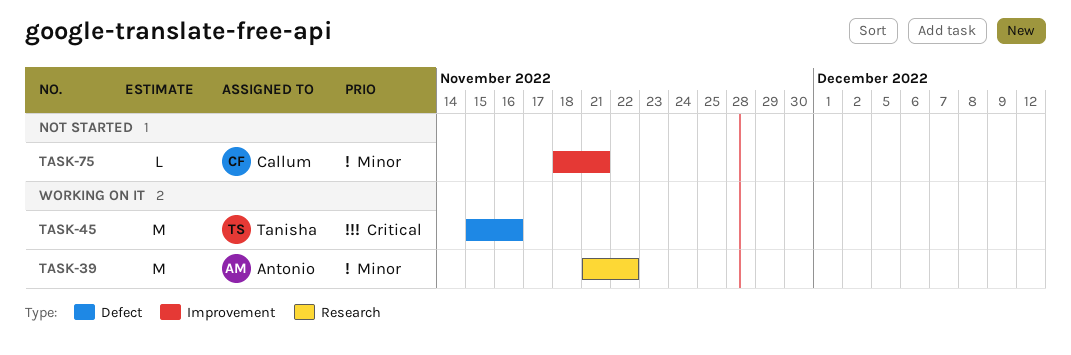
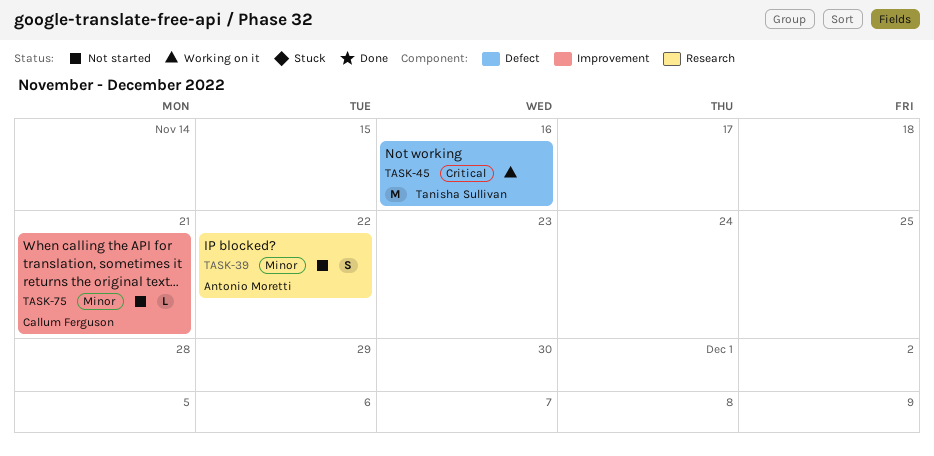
TASK-39, status: Working on it -> Not started
TASK-39, estimate: M -> S

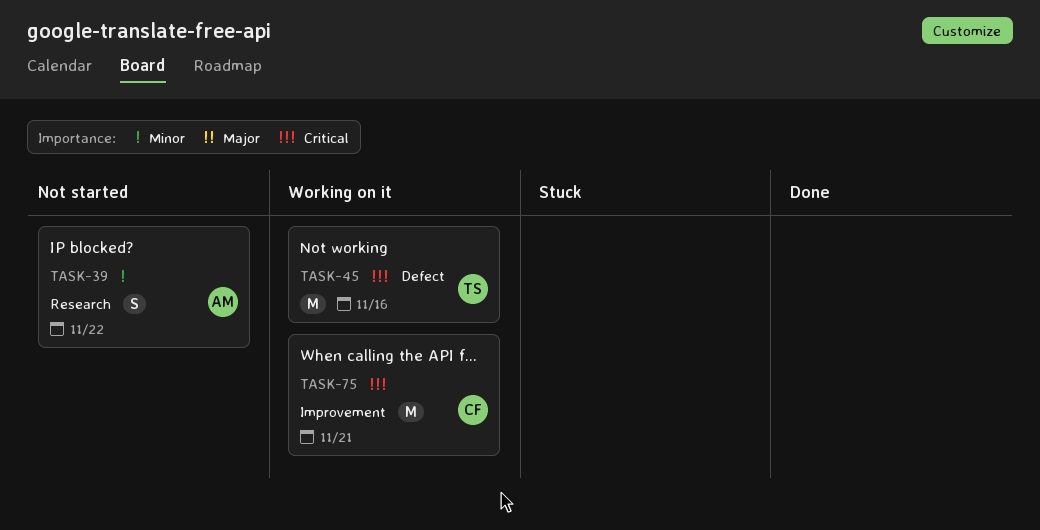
TASK-75, status: Not started -> Working on it
TASK-75, priority: Minor -> Critical
TASK-75, estimate: L -> M

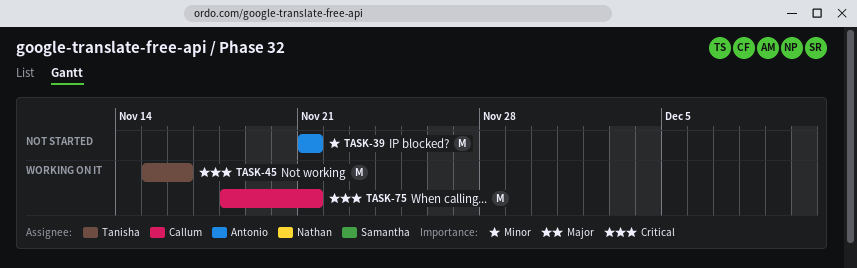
TASK-39, estimate: S -> M
TASK-39, due: Nov 22 -> Nov 21

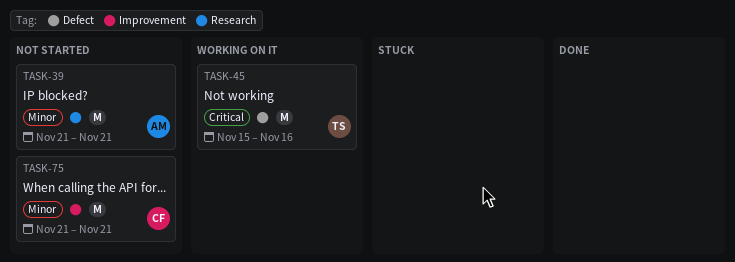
TASK-75, status: Working on it -> Not started
TASK-75, priority: Critical -> Minor
TASK-75, start: Nov 18 -> Nov 21

